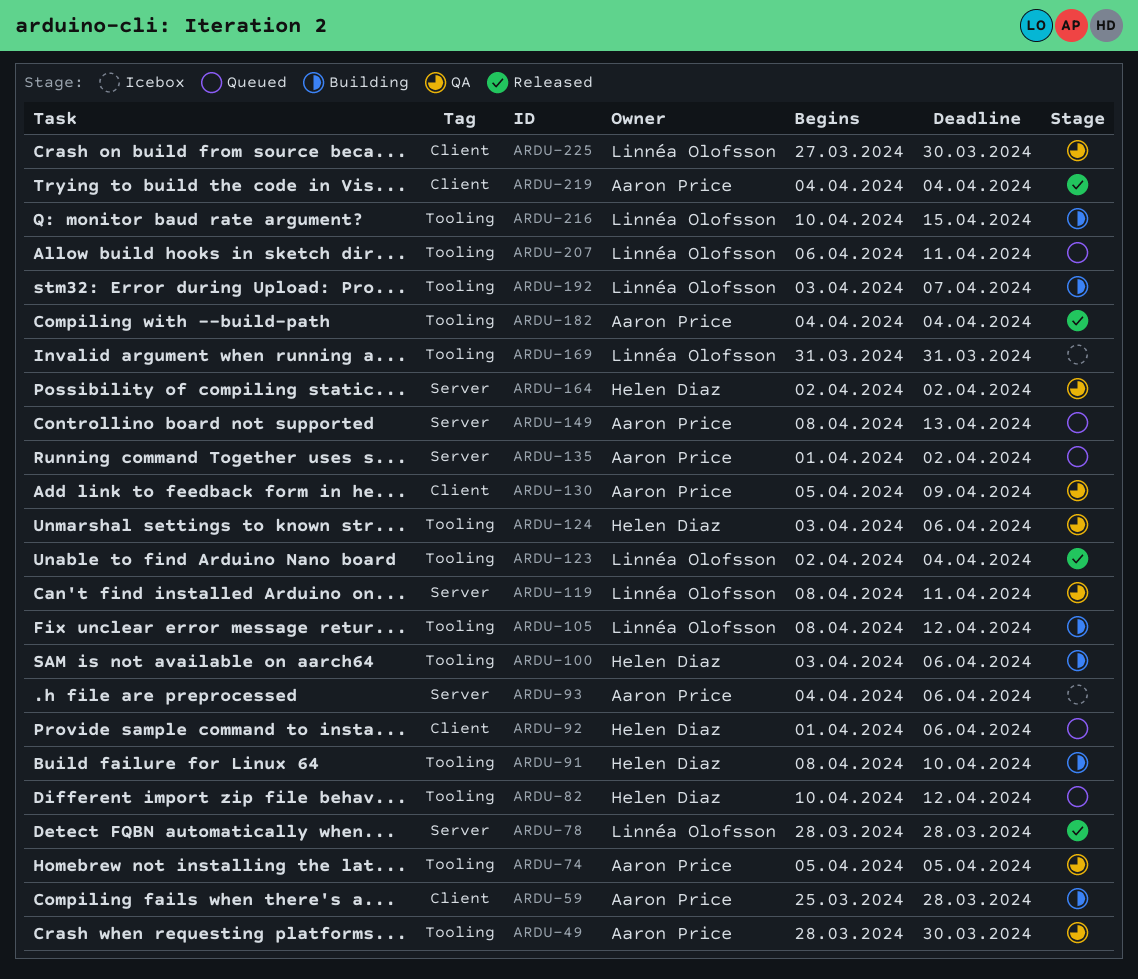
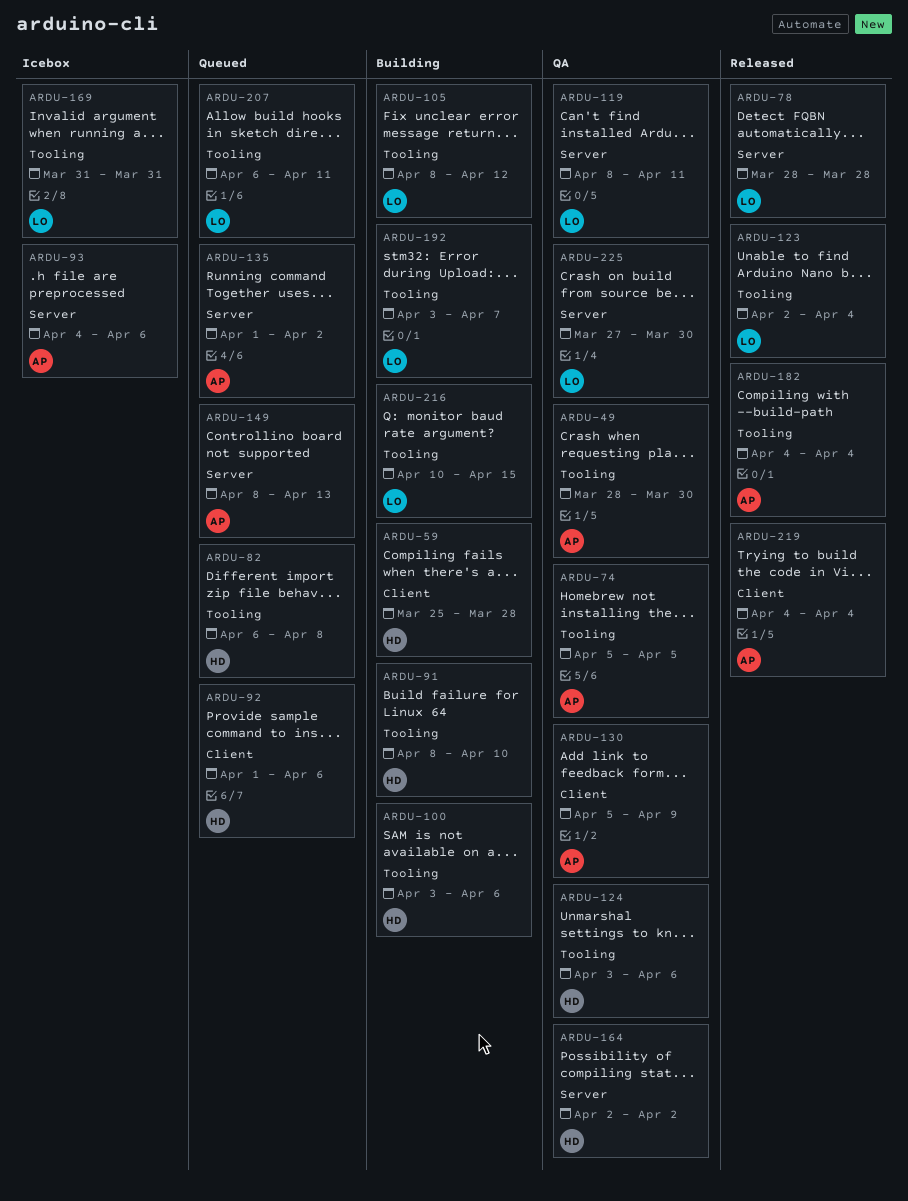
ARDU-59, owner: Aaron Price -> Helen Diaz
ARDU-82, start: Apr 10 -> Apr 6
ARDU-82, due: Apr 12 -> Apr 8
ARDU-225, label: Client -> Server

